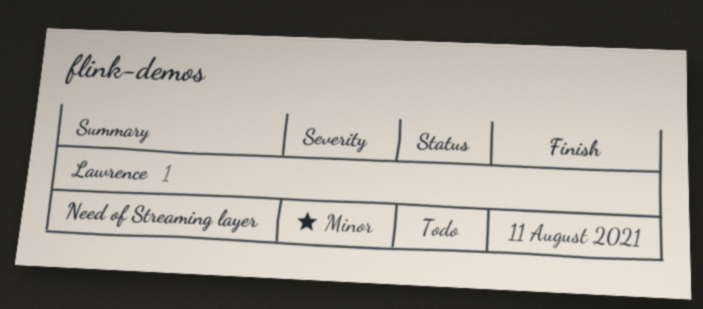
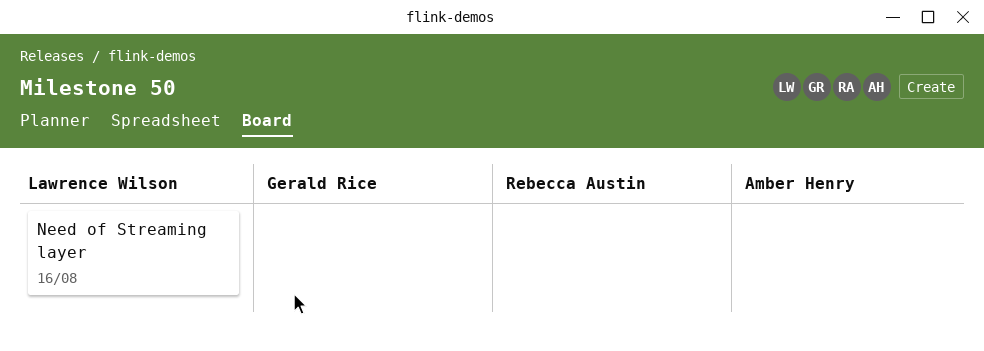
Need of Streaming layer, due: Aug 11 -> Aug 16

